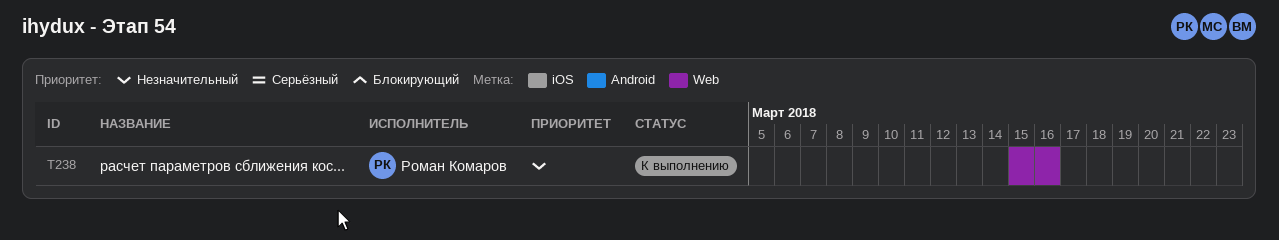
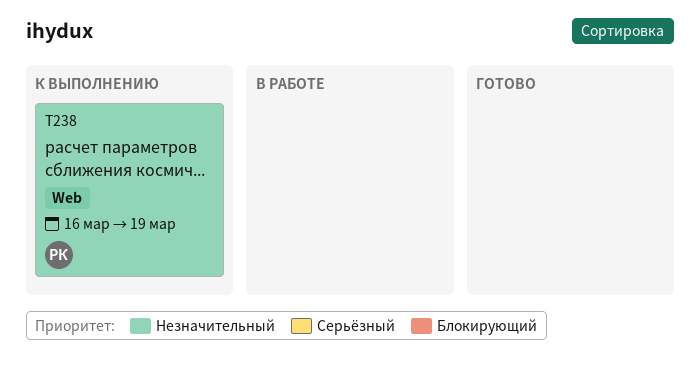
T238, start: Mar 15 -> Mar 16
T238, due: Mar 16 -> Mar 19

